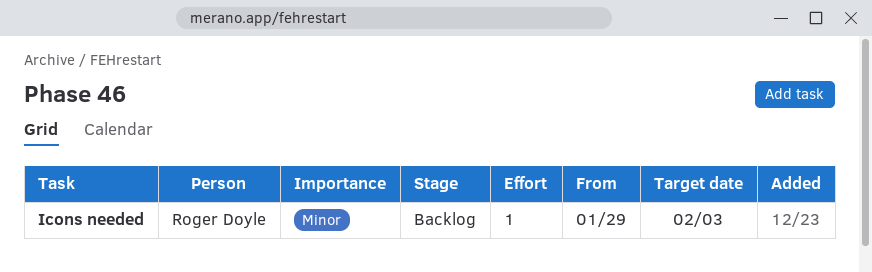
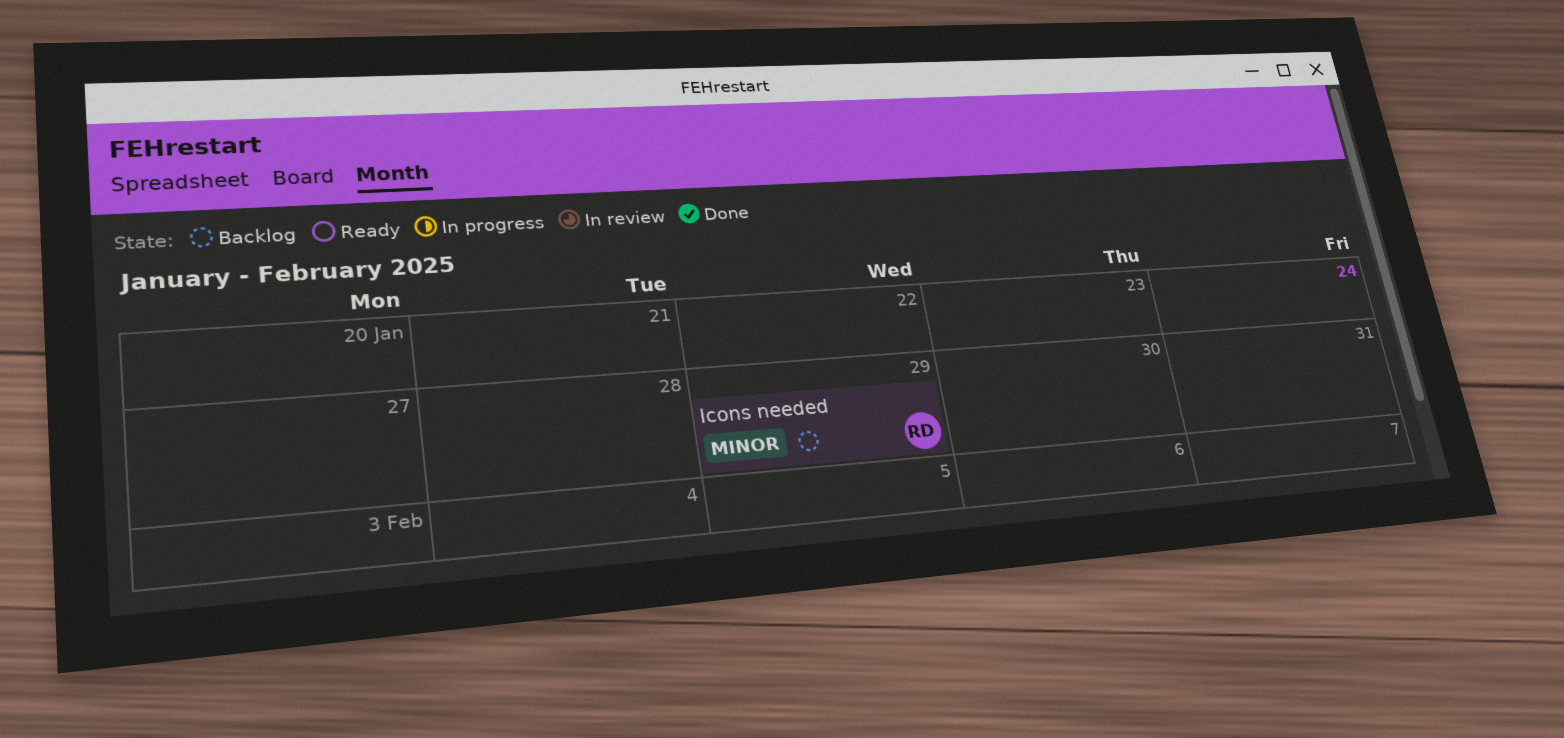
Icons needed, due: Feb 3 -> Jan 29

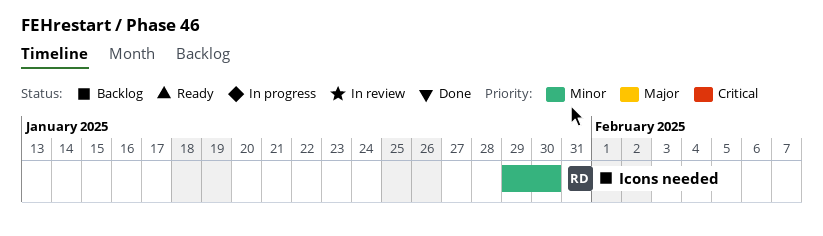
Icons needed, due: Jan 29 -> Jan 30

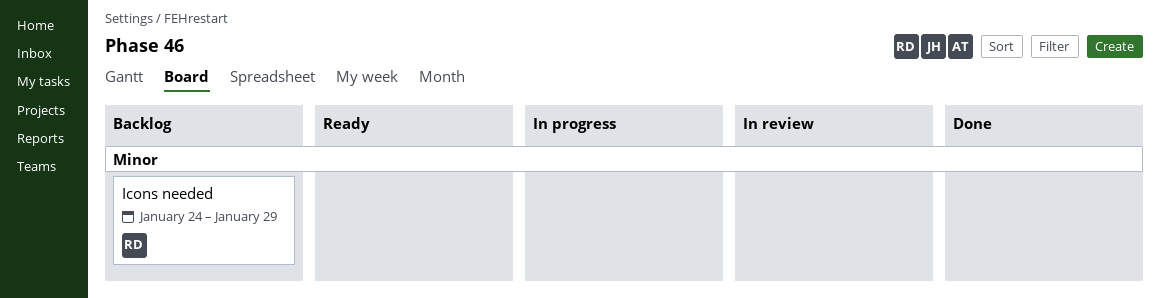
Icons needed, start: Jan 29 -> Jan 24
Icons needed, due: Jan 30 -> Jan 29

